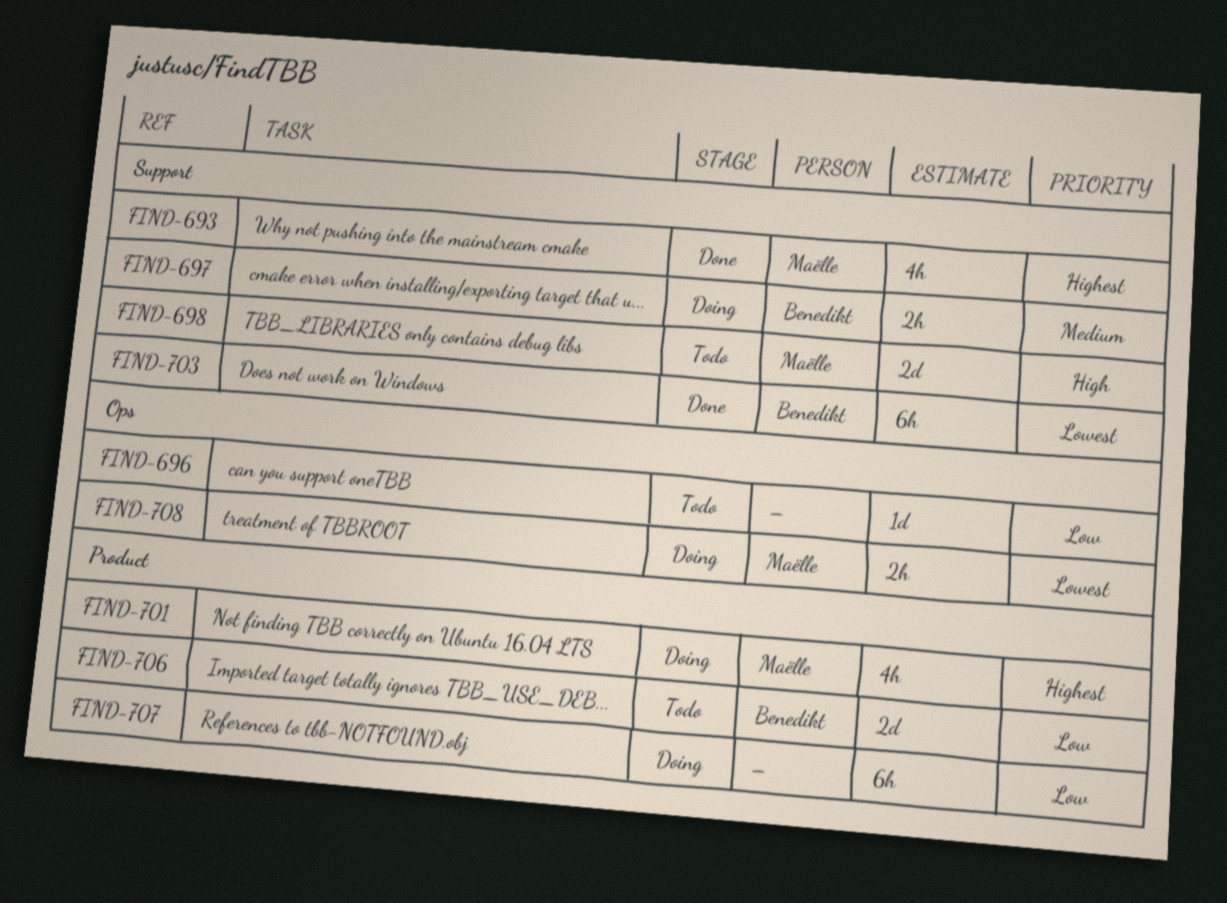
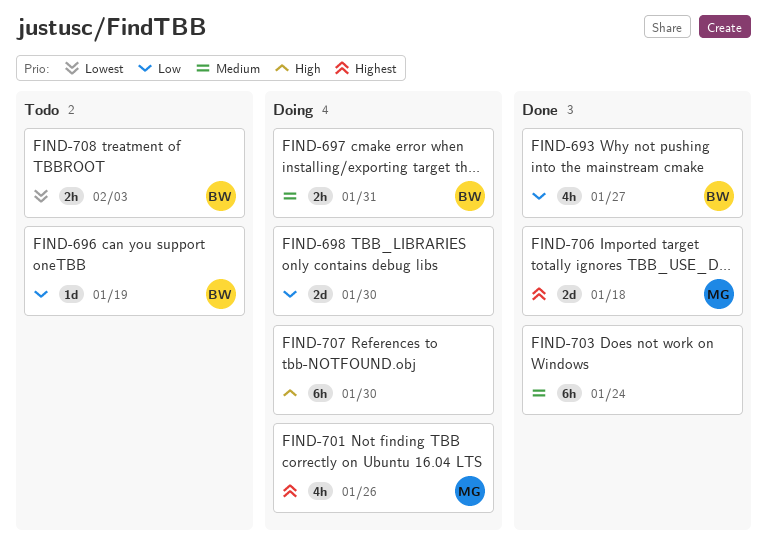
FIND-693, owner: Maëlle -> Benedikt
FIND-693, priority: Highest -> Low
FIND-696, owner: none -> Benedikt
FIND-698, status: Todo -> Doing
FIND-698, owner: Maëlle -> none
FIND-698, priority: High -> Low
FIND-703, owner: Benedikt -> none
FIND-703, priority: Lowest -> Medium
FIND-706, status: Todo -> Done
FIND-706, owner: Benedikt -> Maëlle
FIND-706, priority: Low -> Highest
FIND-707, priority: Low -> High
FIND-708, status: Doing -> Todo
FIND-708, owner: Maëlle -> Benedikt

